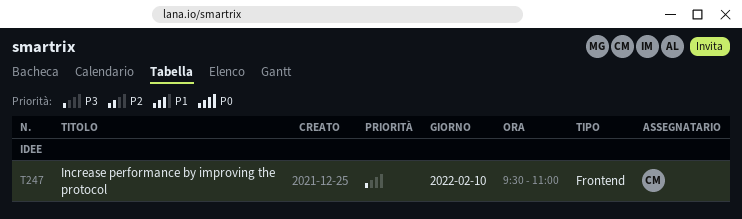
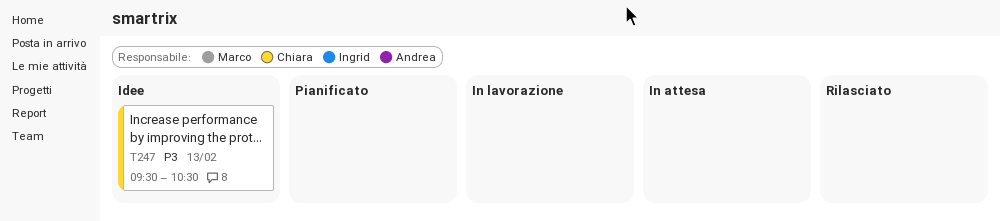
T247, day: Feb 10 -> Feb 13
T247, ends: 11:00 -> 10:30

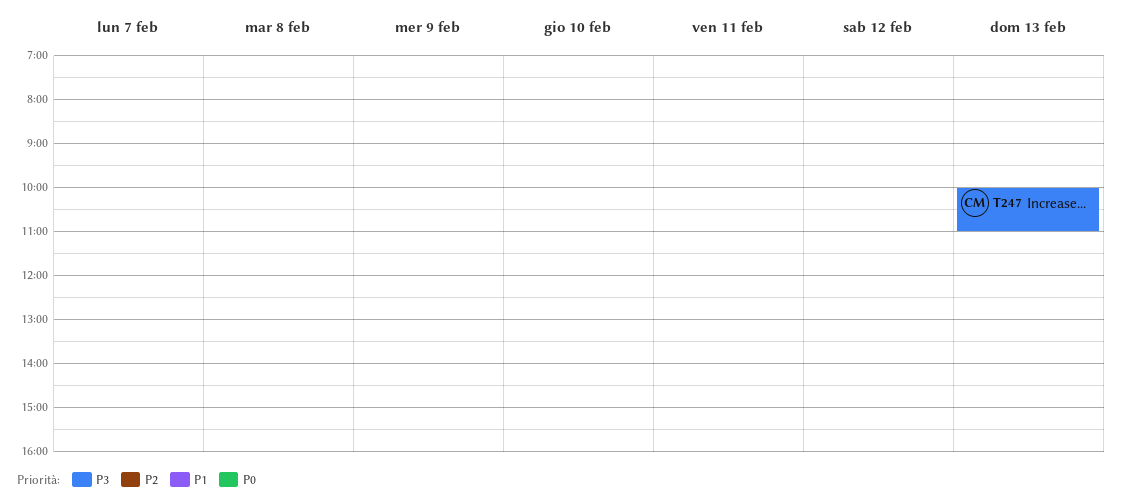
T247, begins: 09:30 -> 10:00
T247, ends: 10:30 -> 11:00

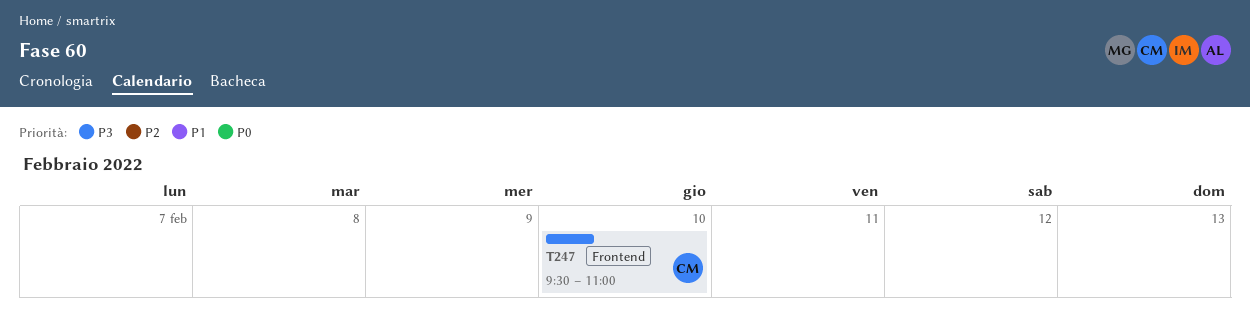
T247, day: Feb 13 -> Feb 10
T247, begins: 10:00 -> 09:30

